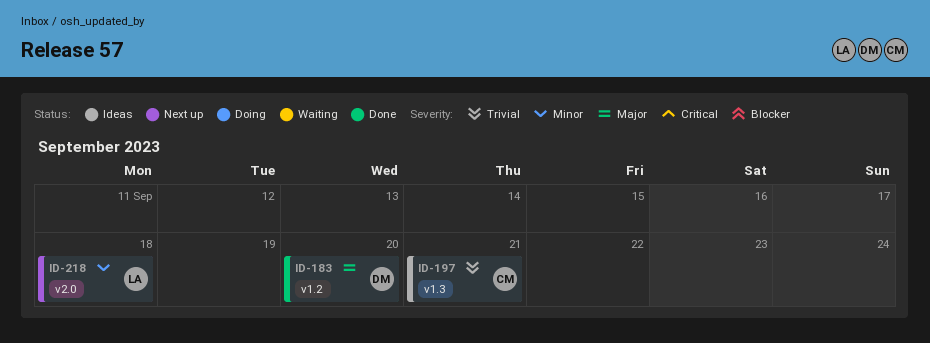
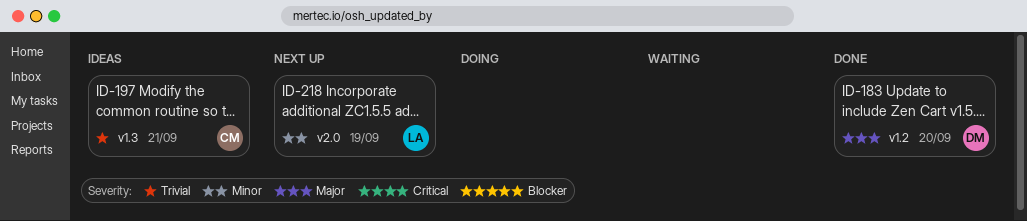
ID-218, due: Sep 18 -> Sep 19

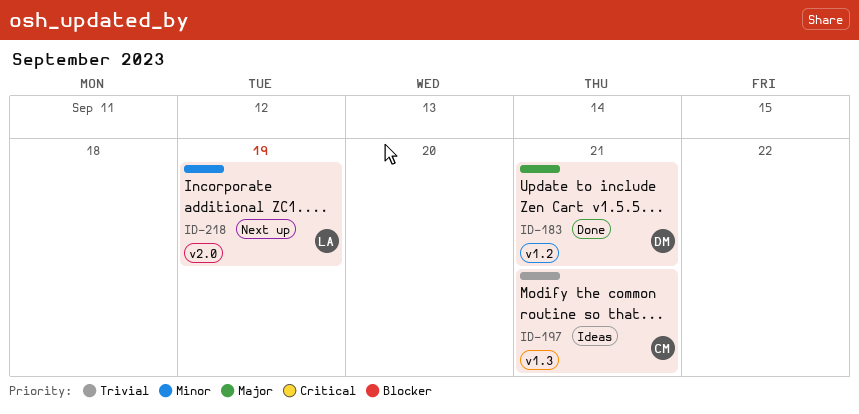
ID-183, due: Sep 20 -> Sep 21

